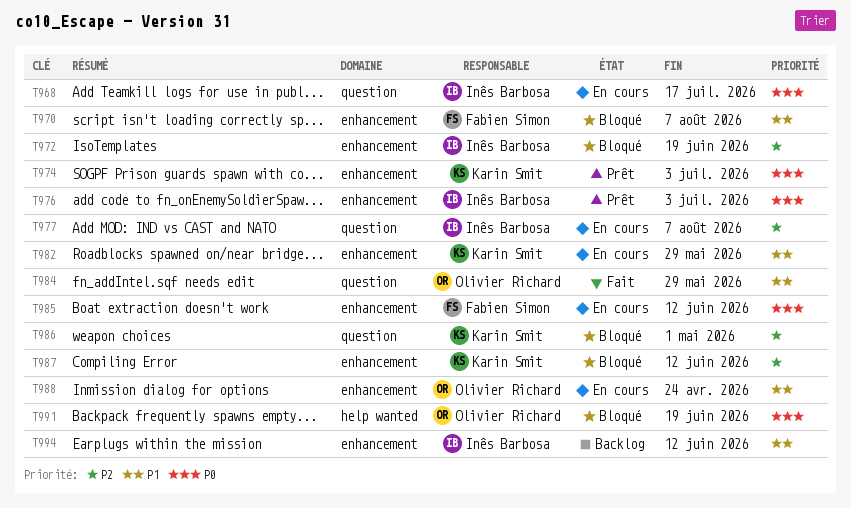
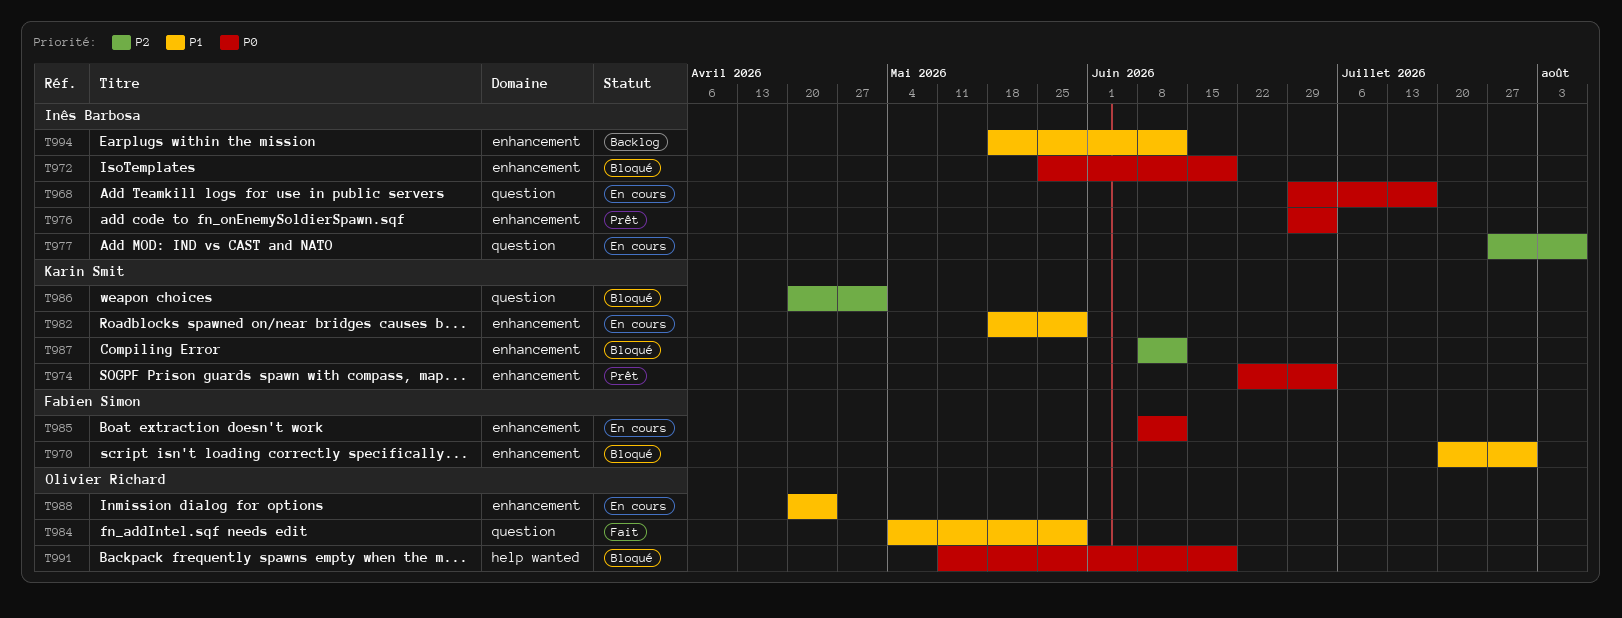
T970, due: Aug 7 -> Jul 31
T972, priority: P2 -> P0

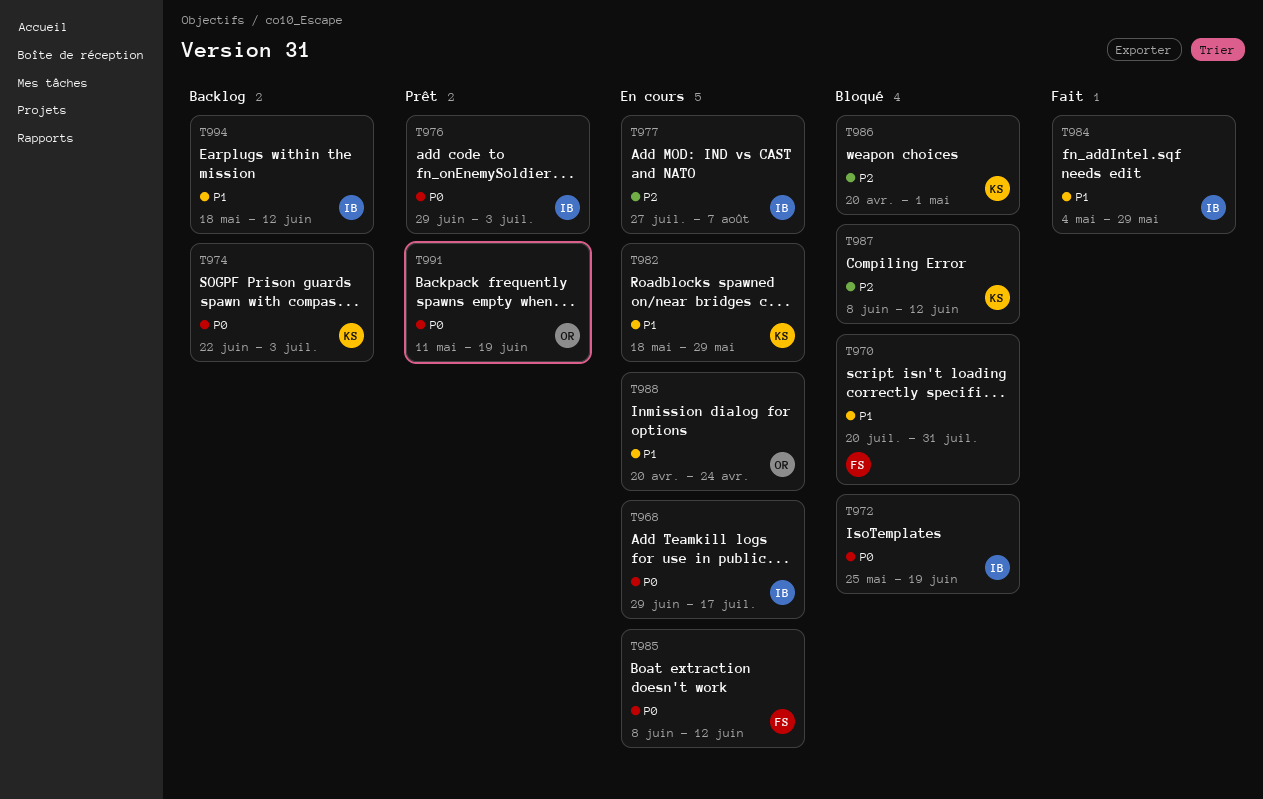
T974, status: Prêt -> Backlog
T984, owner: Olivier Richard -> Inês Barbosa
T991, status: Bloqué -> Prêt

